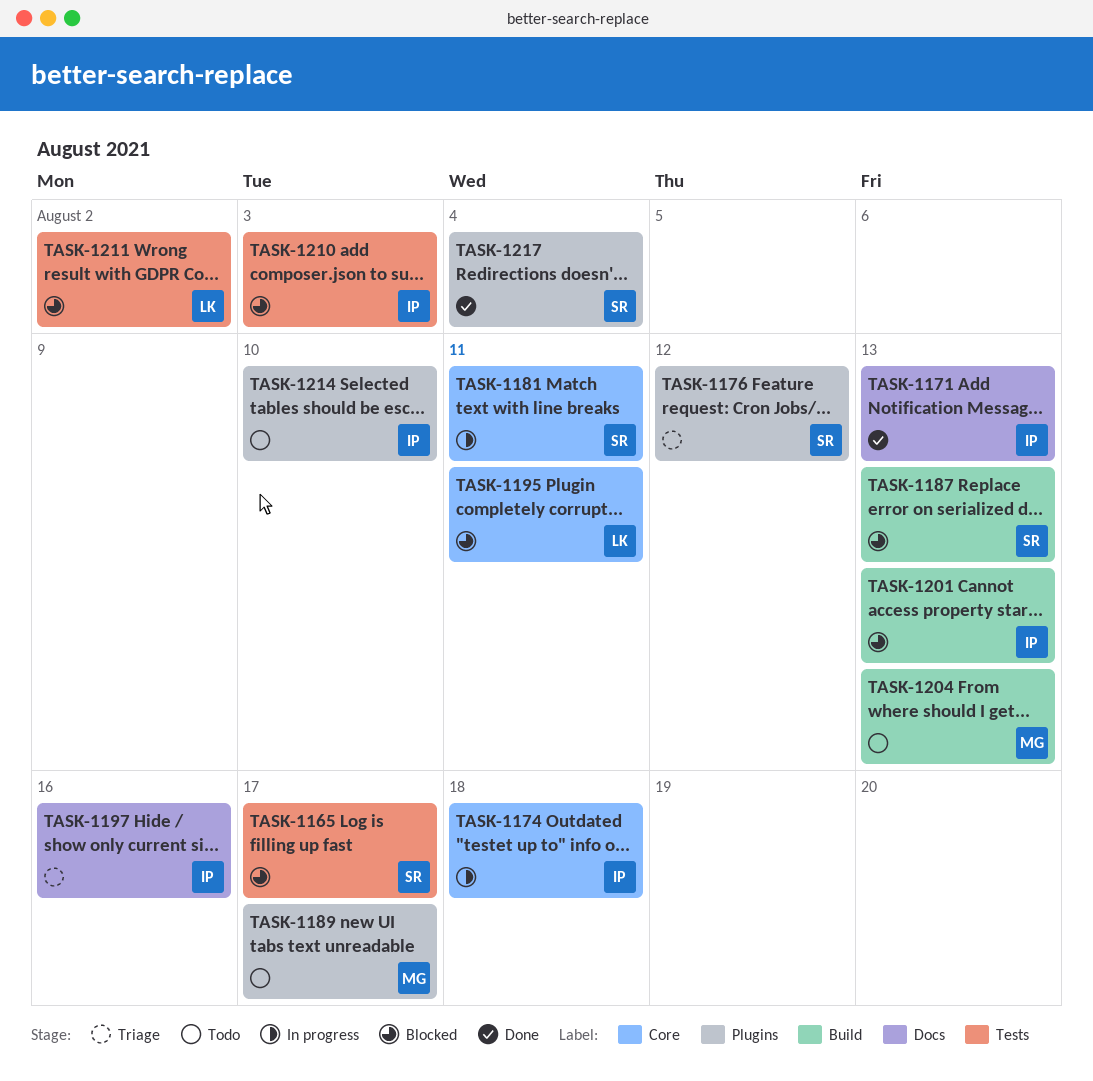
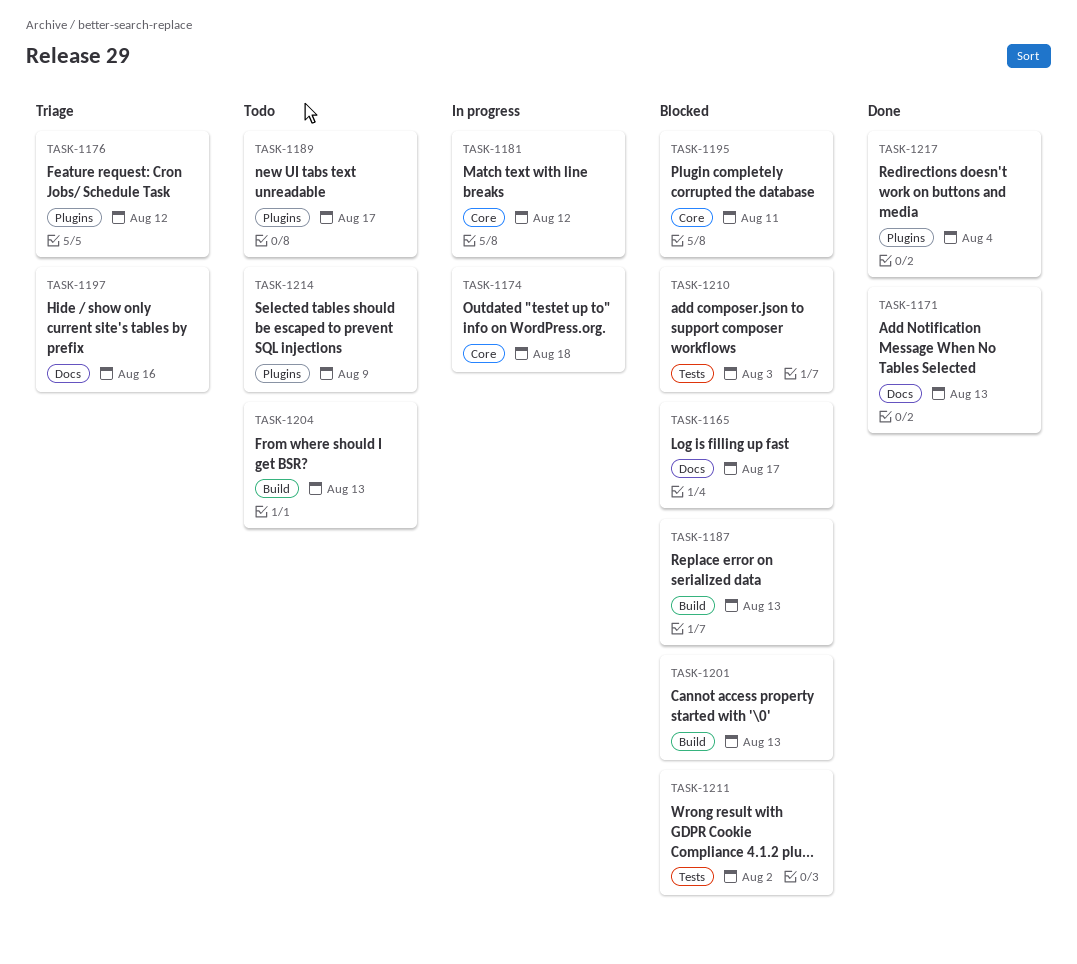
TASK-1165, label: Tests -> Docs
TASK-1181, due: Aug 11 -> Aug 12
TASK-1214, due: Aug 10 -> Aug 9

